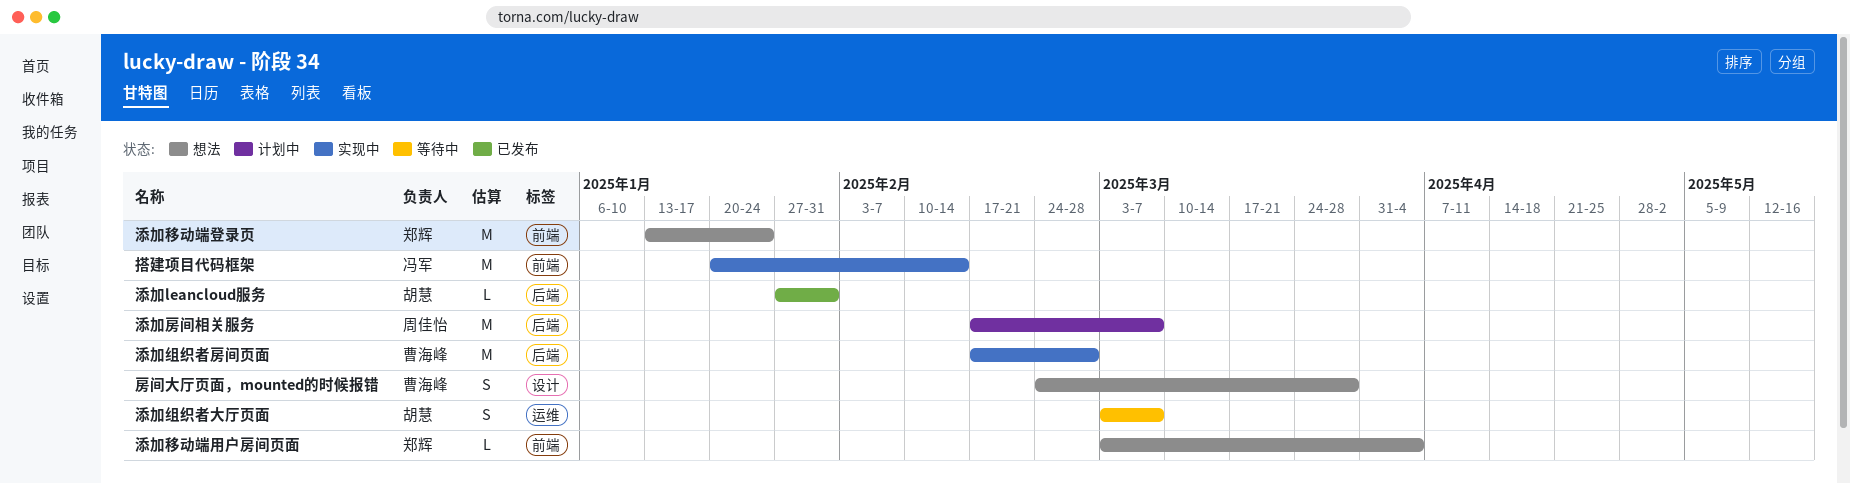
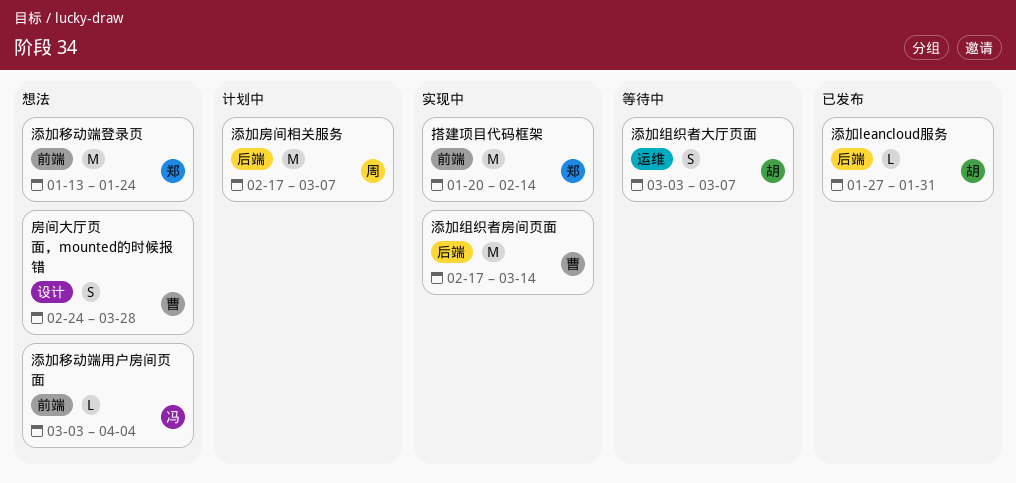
搭建项目代码框架, owner: 冯军 -> 郑辉
添加移动端用户房间页面, owner: 郑辉 -> 冯军
添加组织者房间页面, due: Feb 28 -> Mar 14

